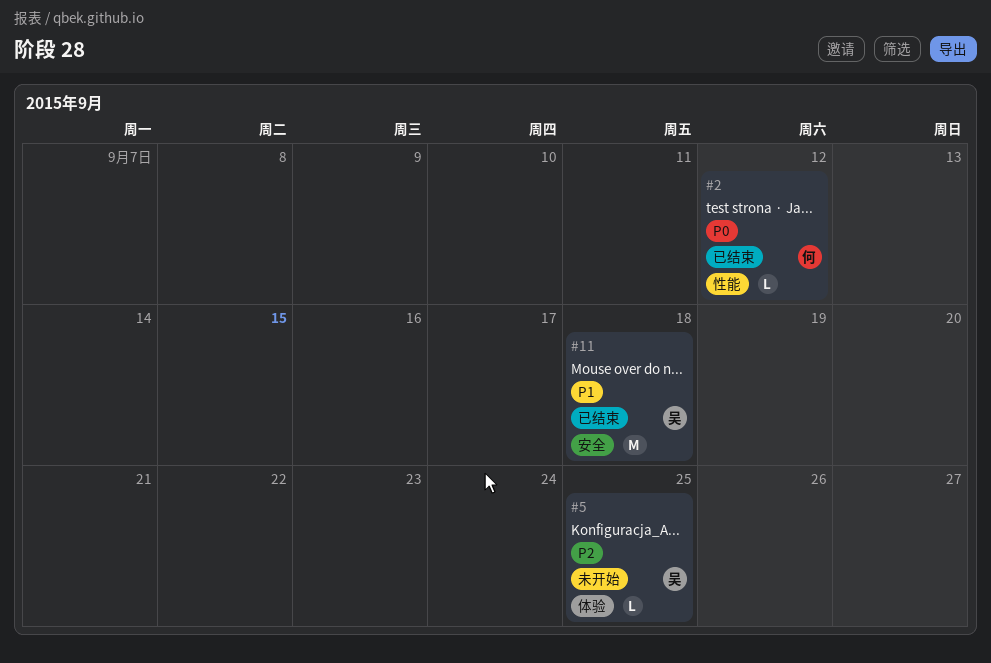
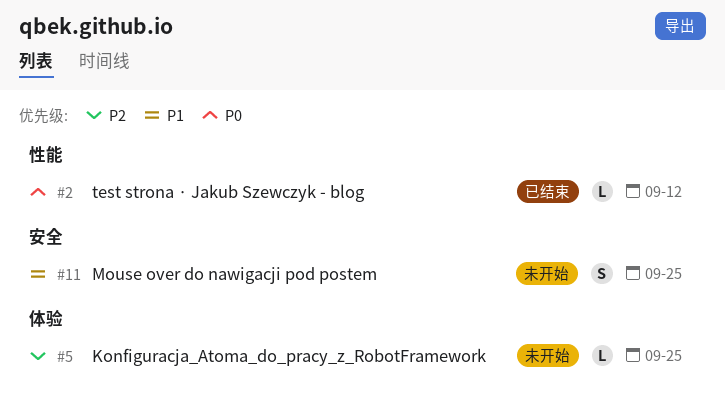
#11, status: 已结束 -> 未开始
#11, estimate: M -> S
#11, due: Sep 18 -> Sep 25

